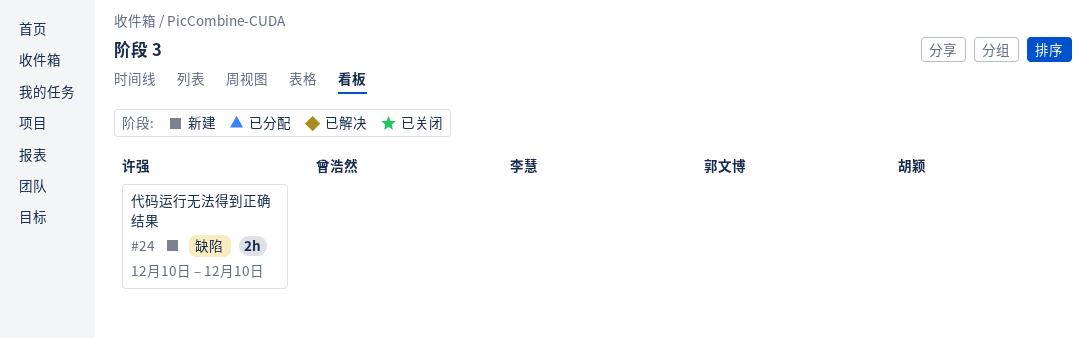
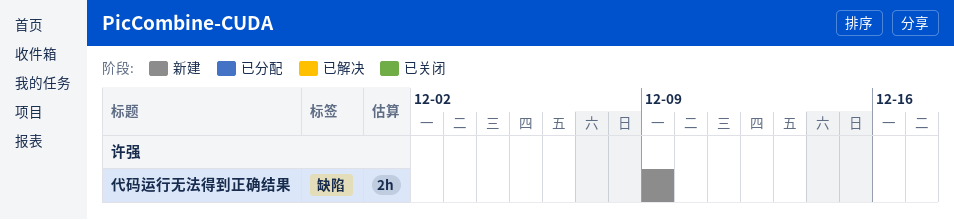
代码运行无法得到正确结果, start: Dec 10 -> Dec 9
代码运行无法得到正确结果, due: Dec 10 -> Dec 9

